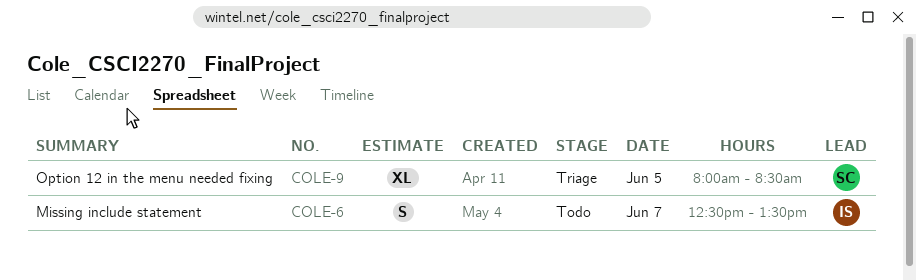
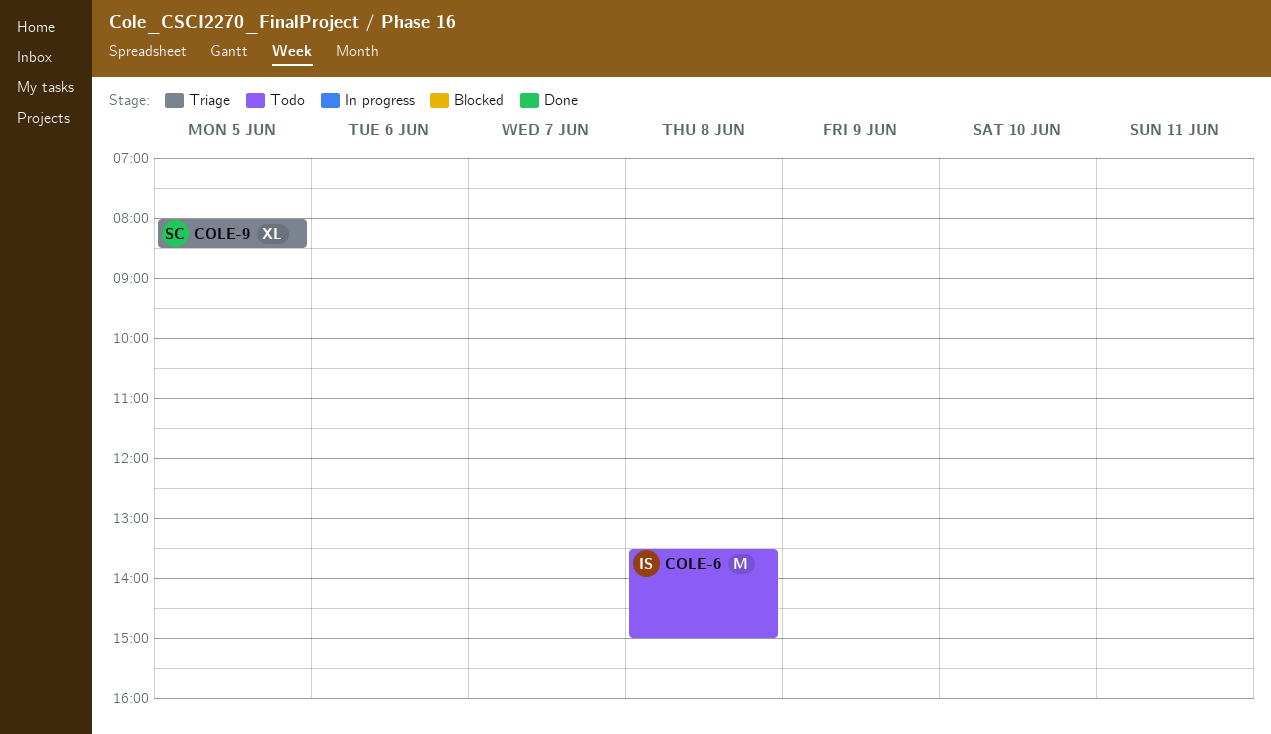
COLE-6, estimate: S -> M
COLE-6, day: Jun 7 -> Jun 8
COLE-6, begins: 12:30 -> 13:30
COLE-6, ends: 13:30 -> 15:00

